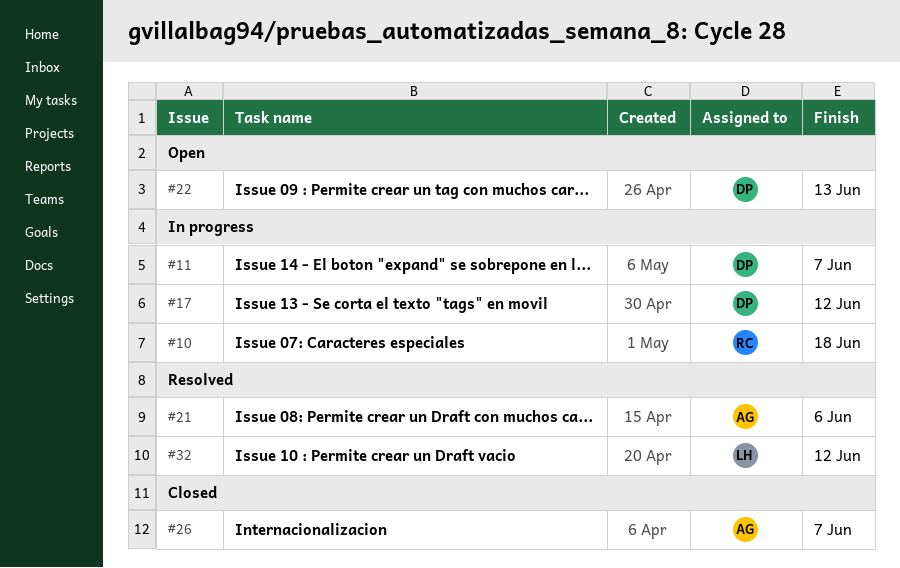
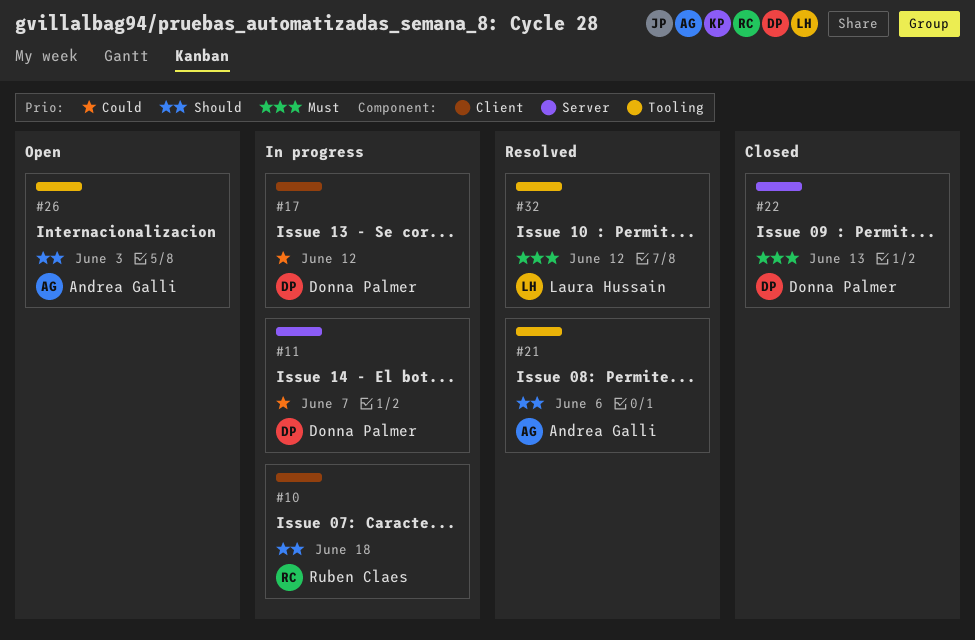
#22, status: Open -> Closed
#26, status: Closed -> Open
#26, due: Jun 7 -> Jun 3

